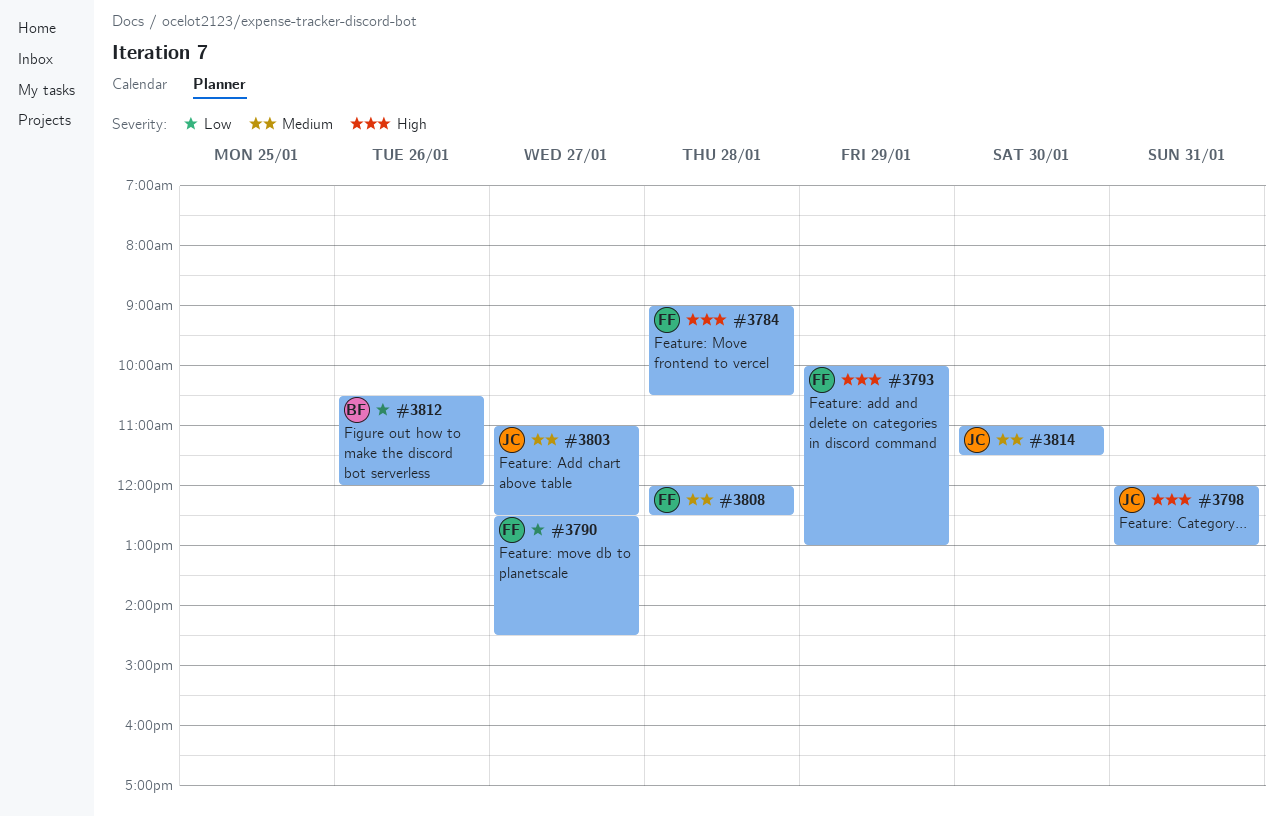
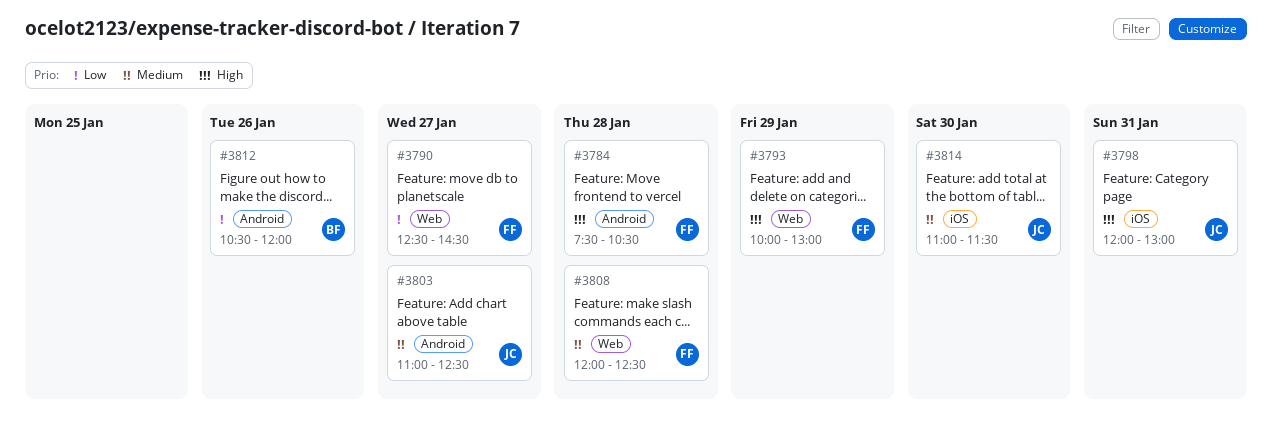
#3784, begins: 09:00 -> 07:30

